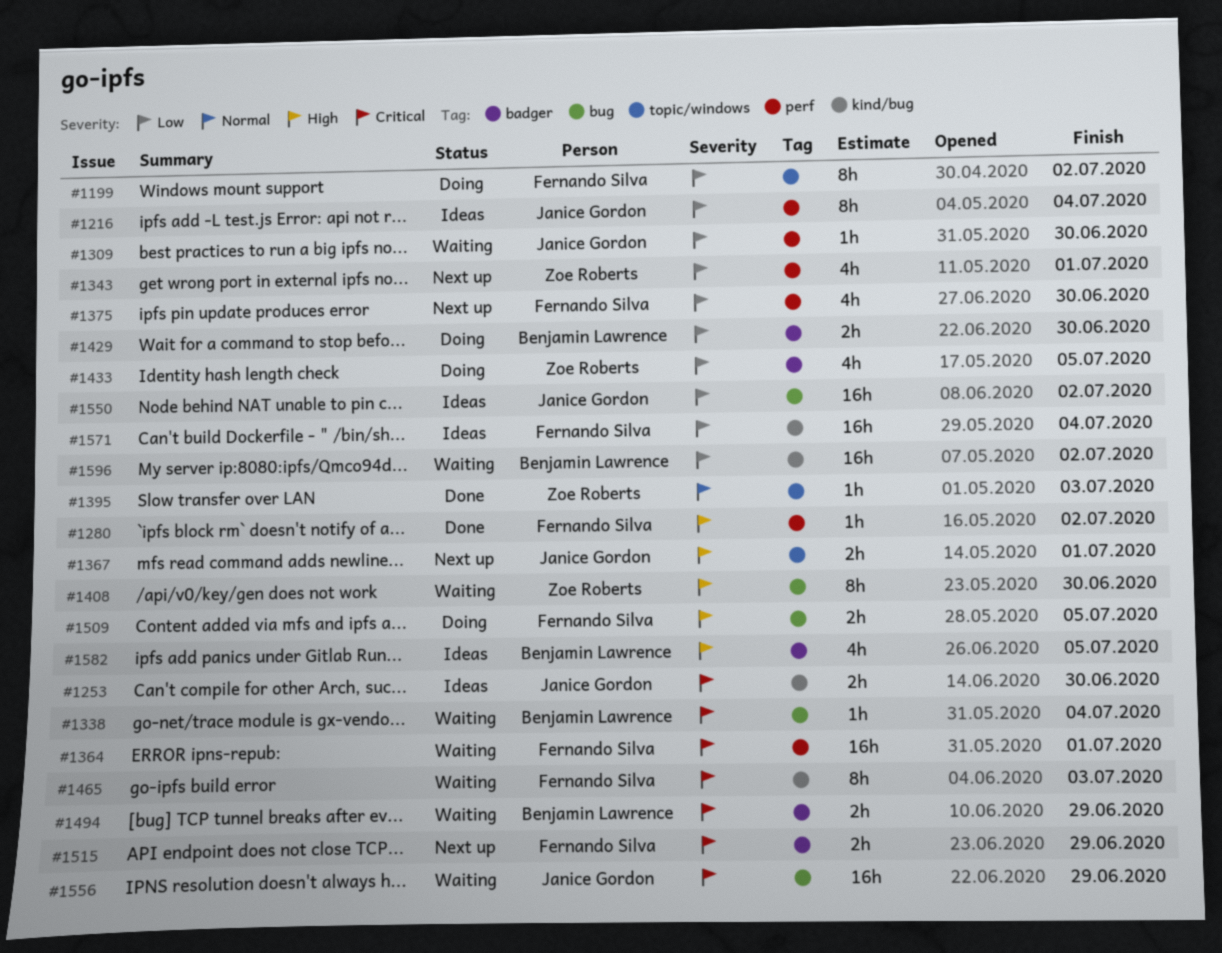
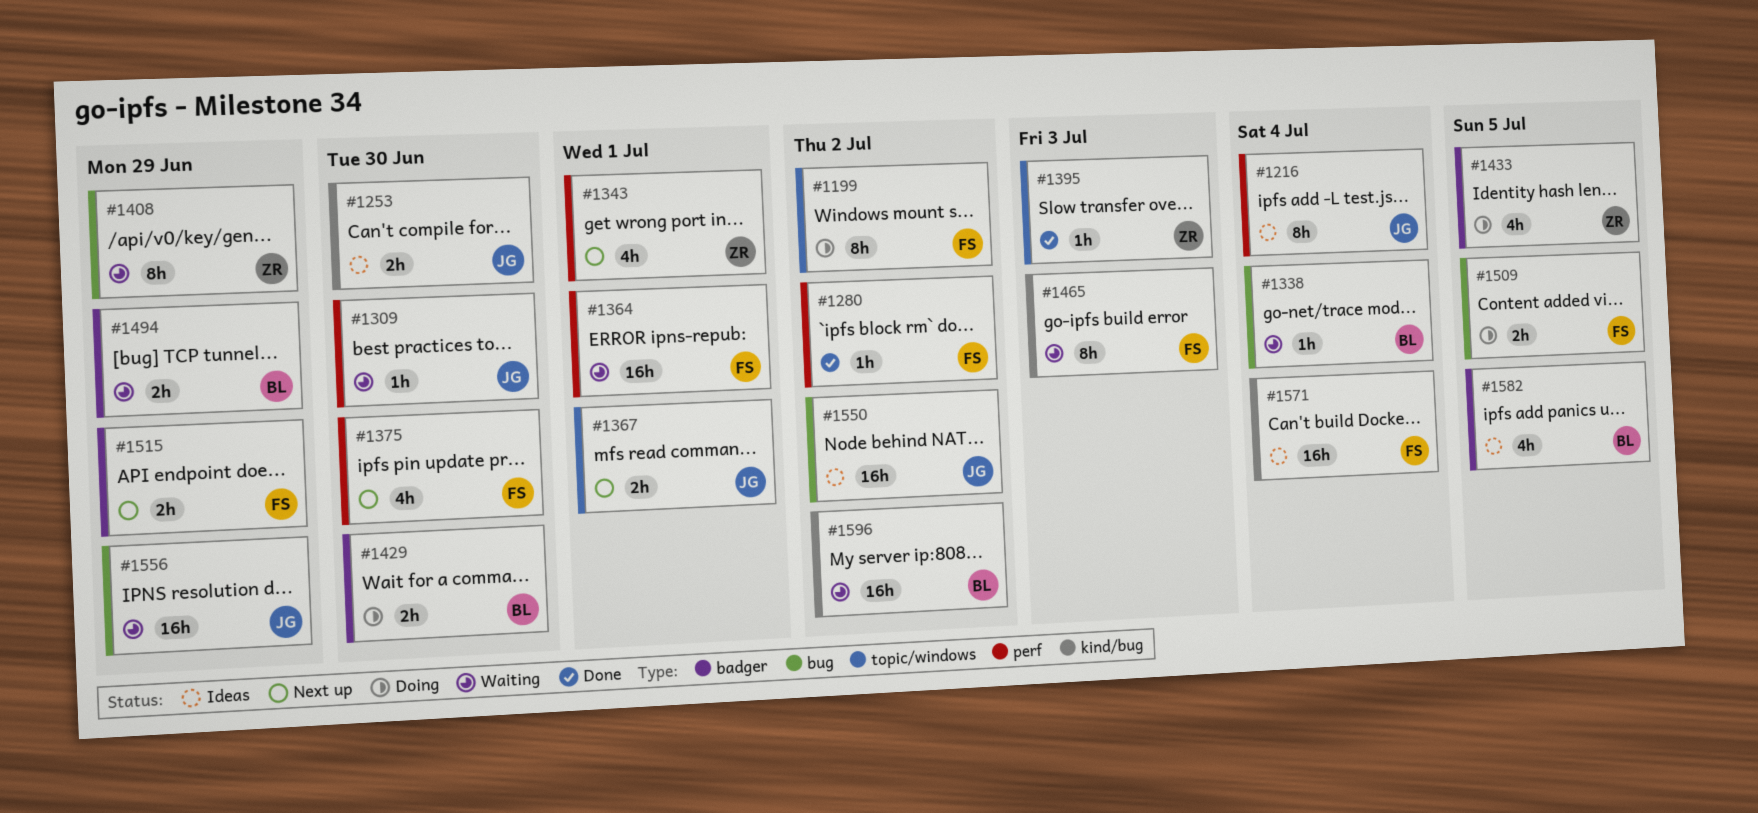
#1408, due: Jun 30 -> Jun 29

